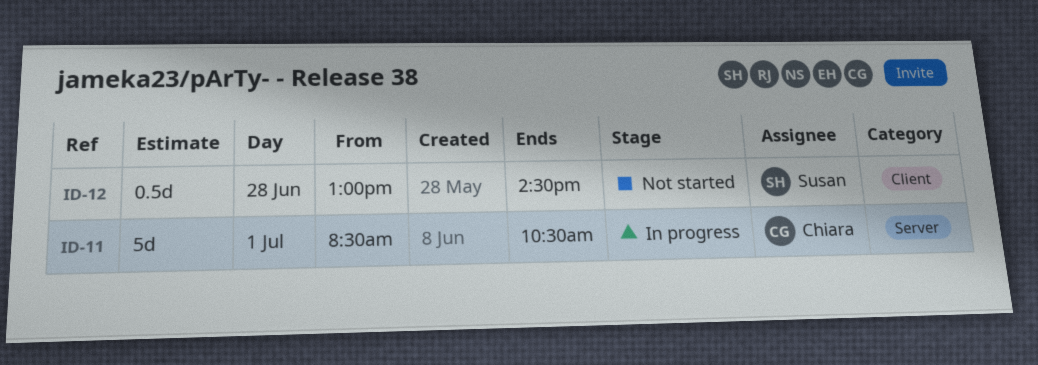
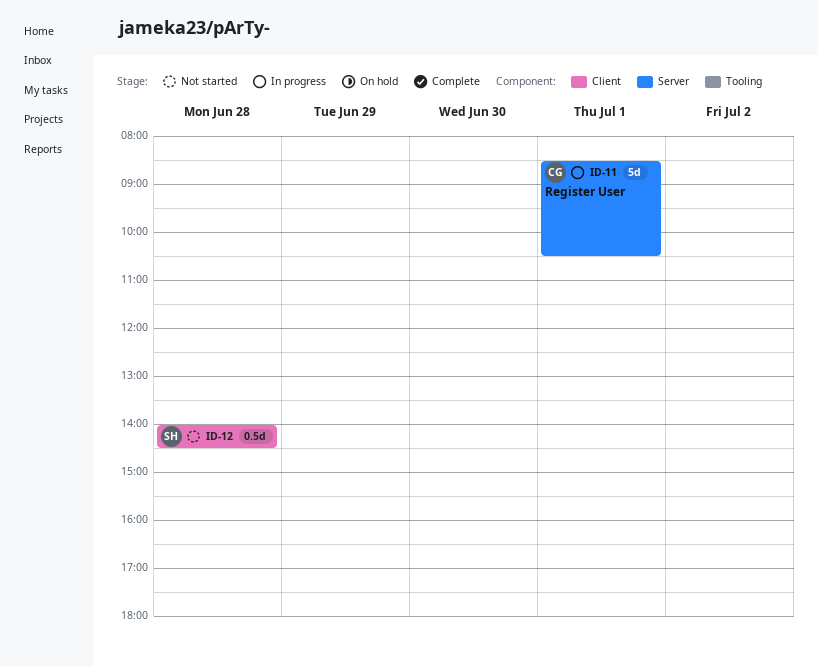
ID-12, begins: 13:00 -> 14:00

